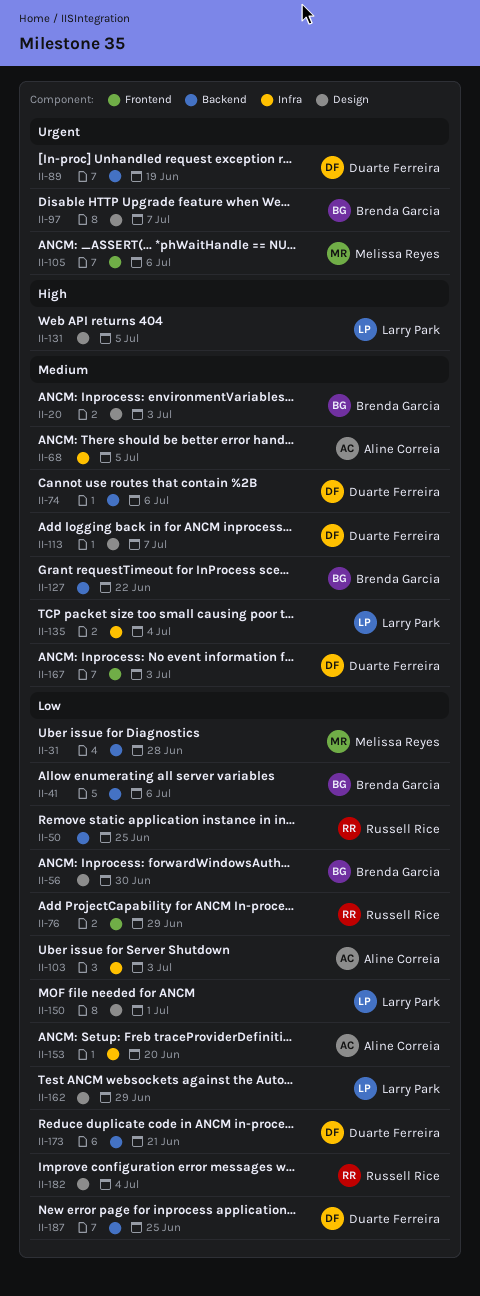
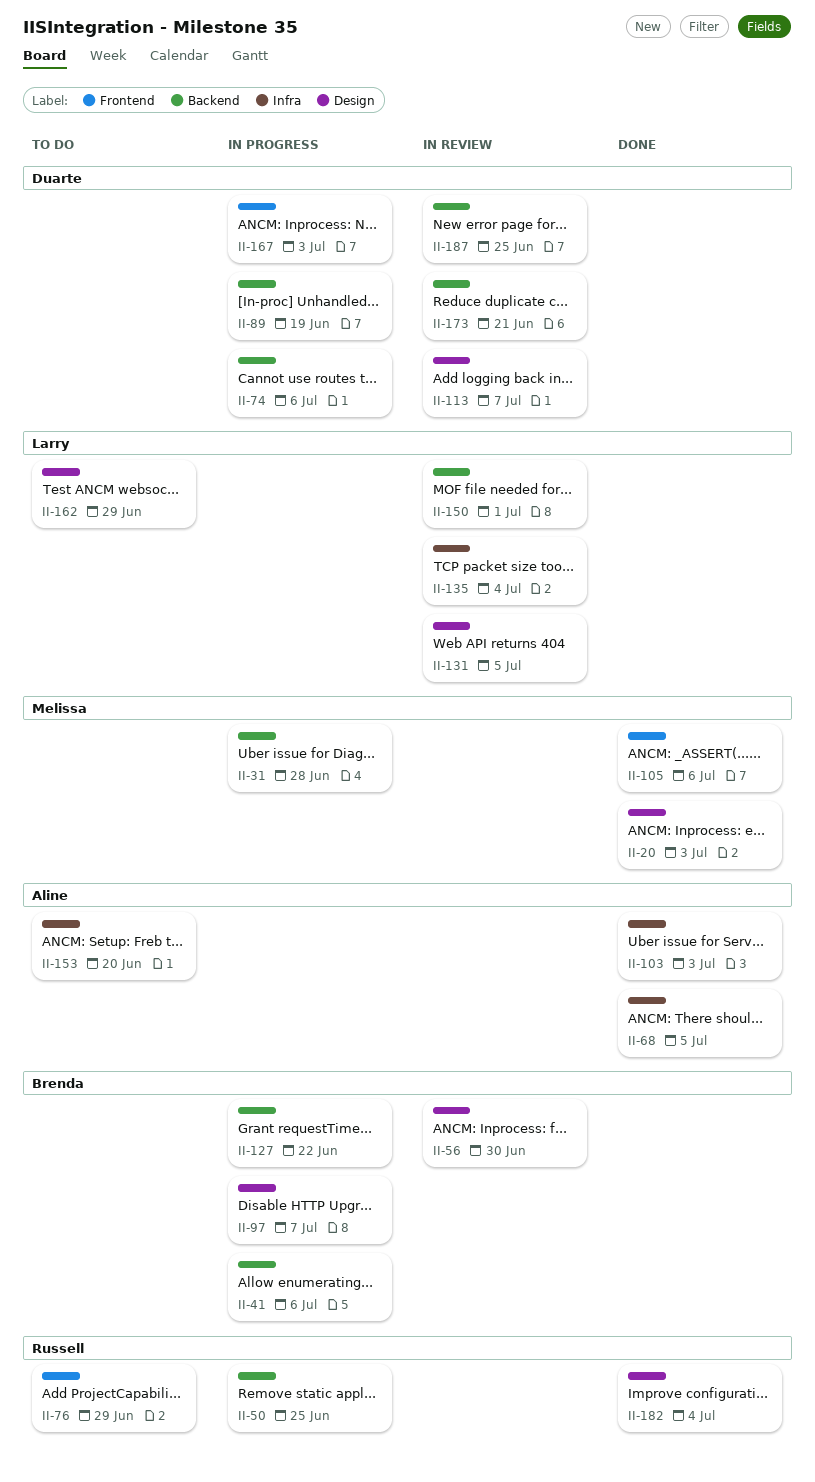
II-20, owner: Brenda Garcia -> Melissa Reyes
II-150, label: Design -> Backend

